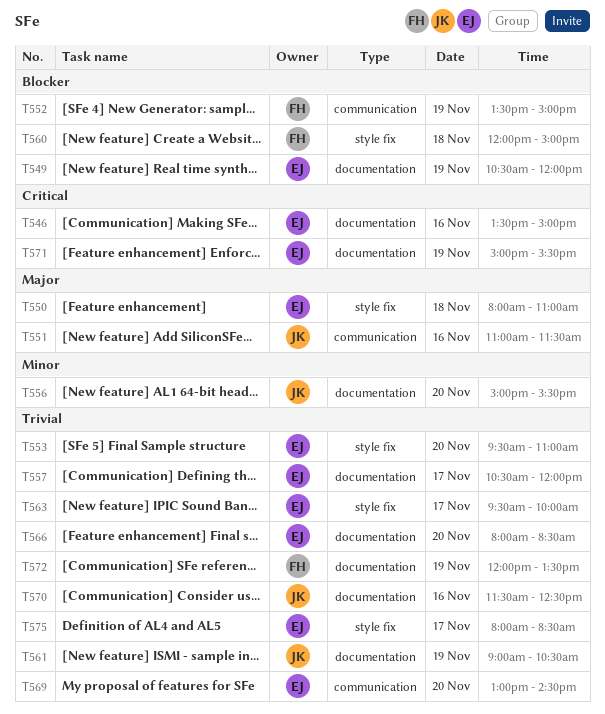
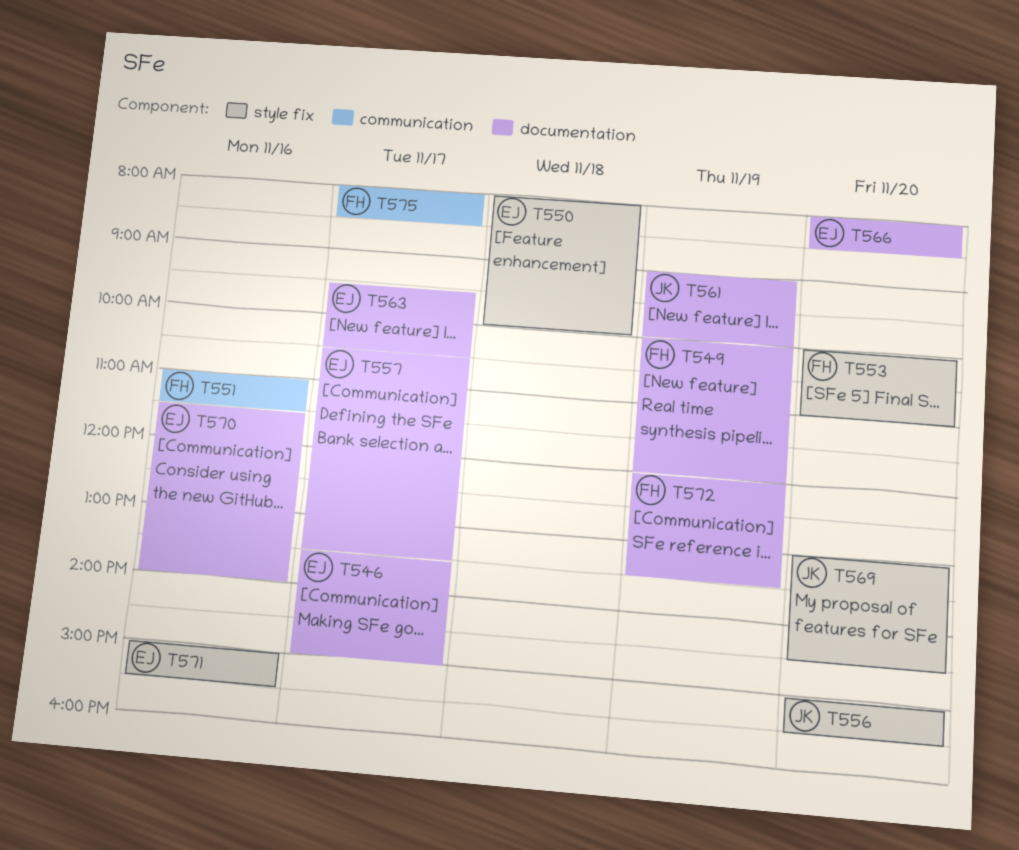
T546, day: Nov 16 -> Nov 17
T549, owner: EJ -> FH
T549, begins: 10:30 -> 10:00
T550, ends: 11:00 -> 10:00
T551, owner: JK -> FH
T552: present -> none
T553, owner: EJ -> FH
T553, begins: 09:30 -> 10:00
T556, label: documentation -> style fix
T557, ends: 12:00 -> 13:30
T560: present -> none
T561, ends: 10:30 -> 10:00
T563, label: style fix -> documentation
T563, ends: 10:00 -> 10:30
T569, owner: EJ -> JK
T569, label: communication -> style fix
T570, owner: JK -> EJ
T570, ends: 12:30 -> 14:00
T571, label: documentation -> style fix
T571, day: Nov 19 -> Nov 16
T575, owner: EJ -> FH
T575, label: style fix -> communication

